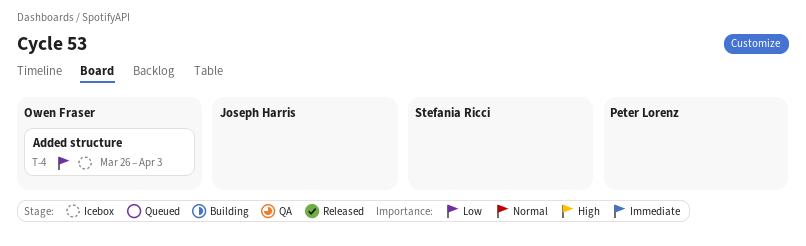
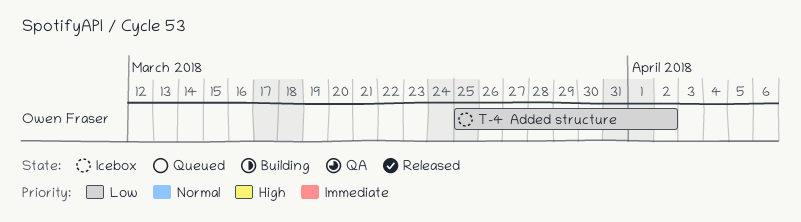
T-4, start: Mar 26 -> Mar 25
T-4, due: Apr 3 -> Apr 2

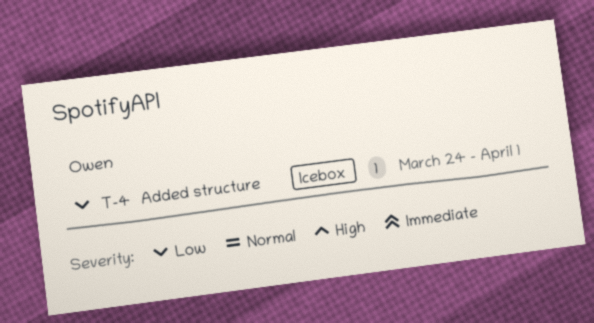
T-4, start: Mar 25 -> Mar 24
T-4, due: Apr 2 -> Apr 1

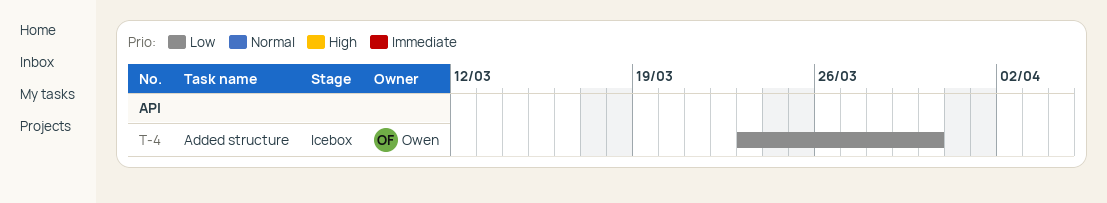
T-4, start: Mar 24 -> Mar 23
T-4, due: Apr 1 -> Mar 30

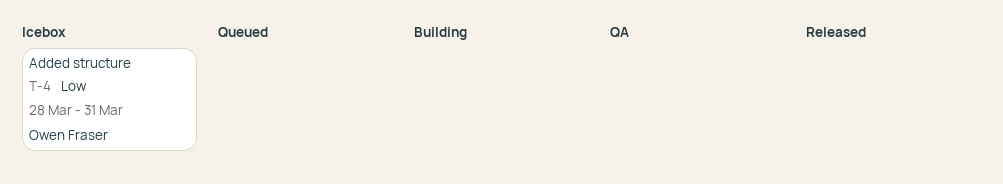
T-4, start: Mar 23 -> Mar 28
T-4, due: Mar 30 -> Mar 31

